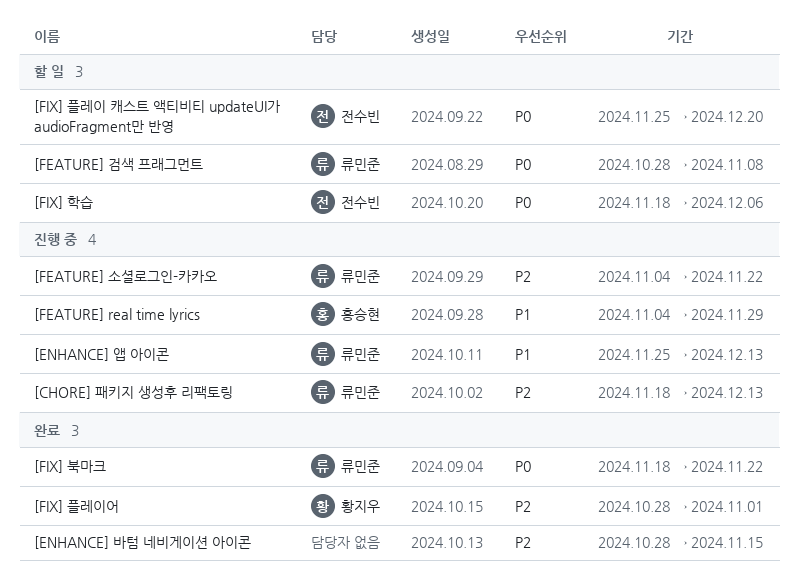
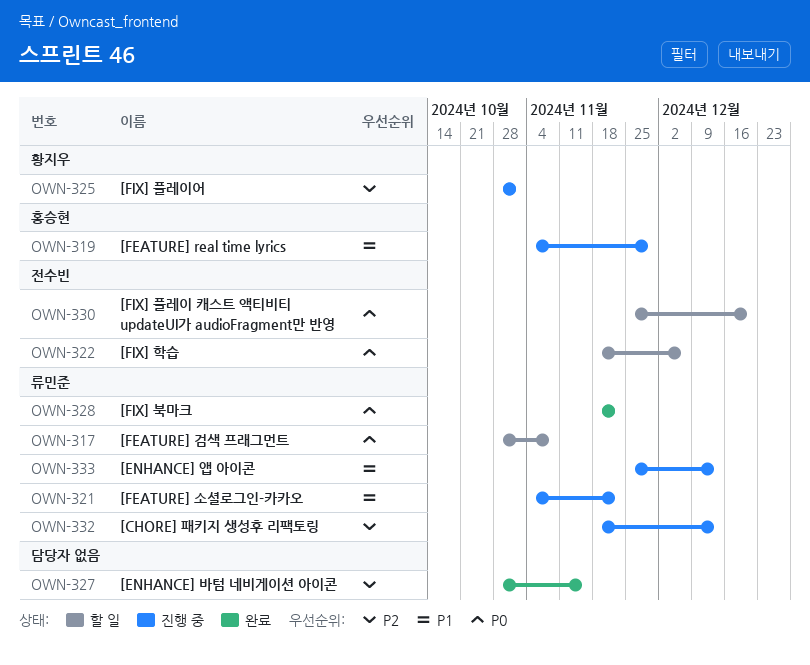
[FEATURE] 소셜로그인-카카오, priority: P2 -> P1
[FIX] 플레이어, status: 완료 -> 진행 중

